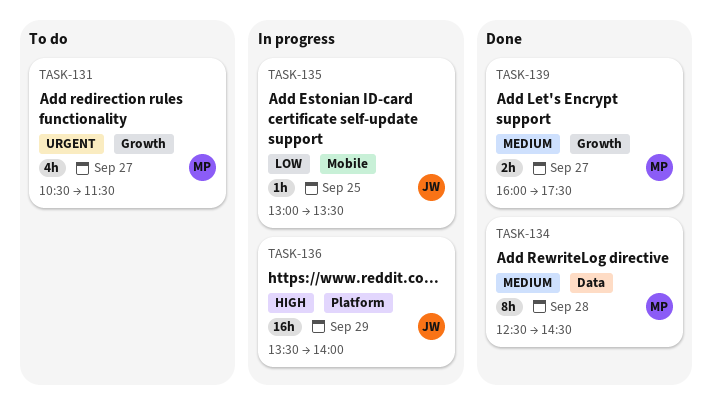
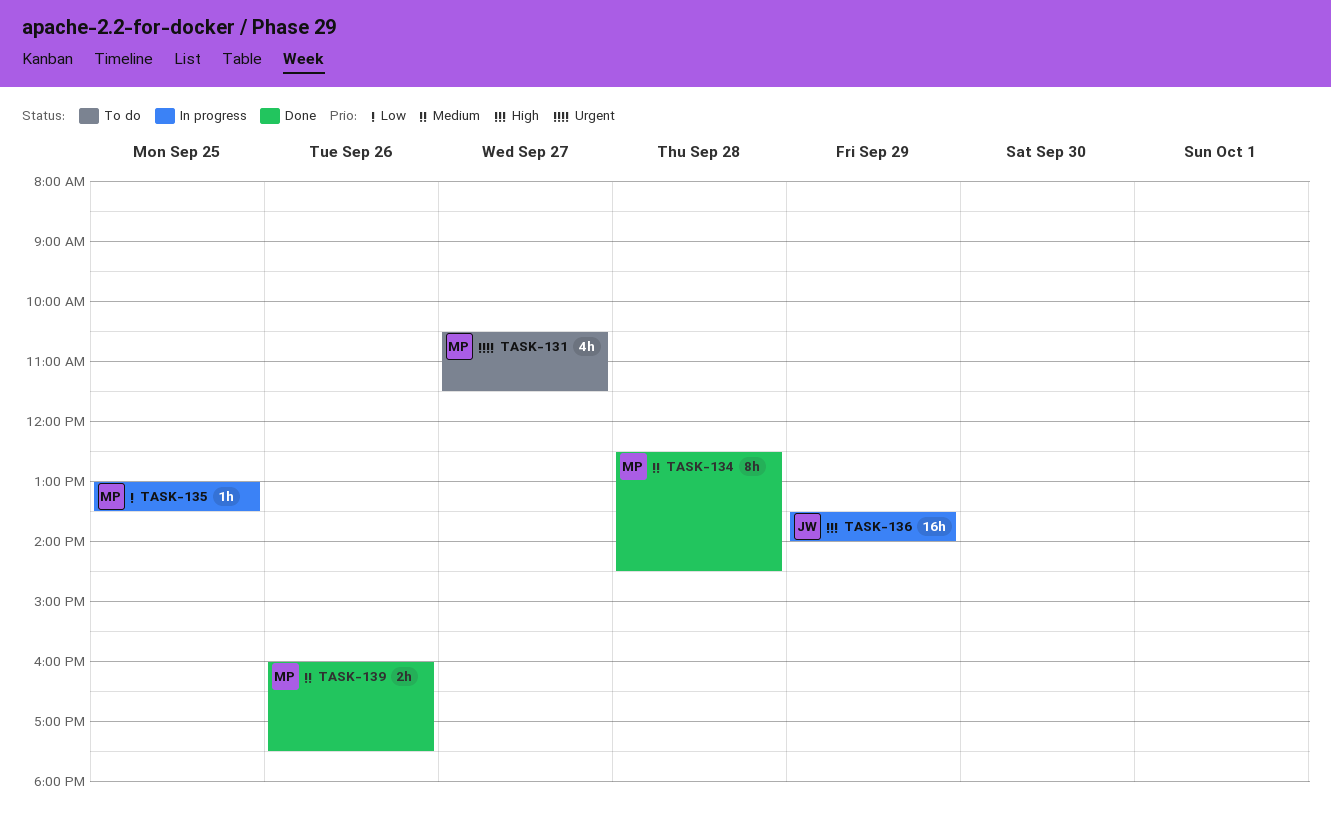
TASK-135, owner: JW -> MP
TASK-139, day: Sep 27 -> Sep 26

